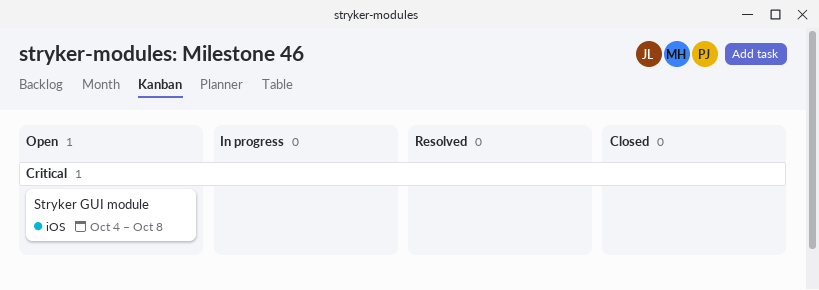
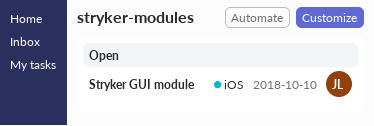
Stryker GUI module, due: Oct 8 -> Oct 10

